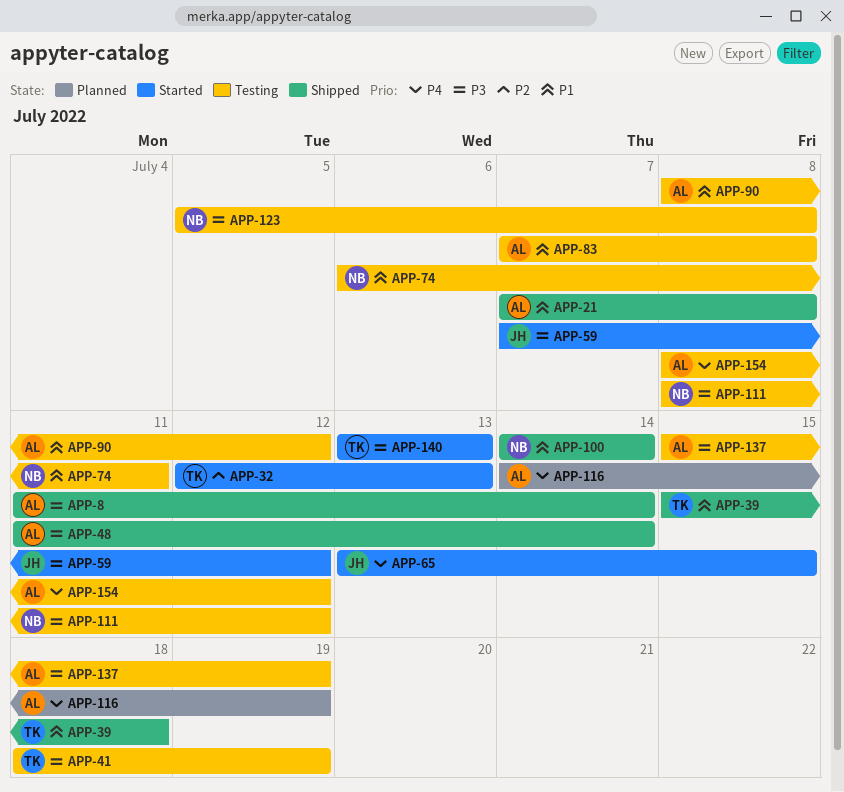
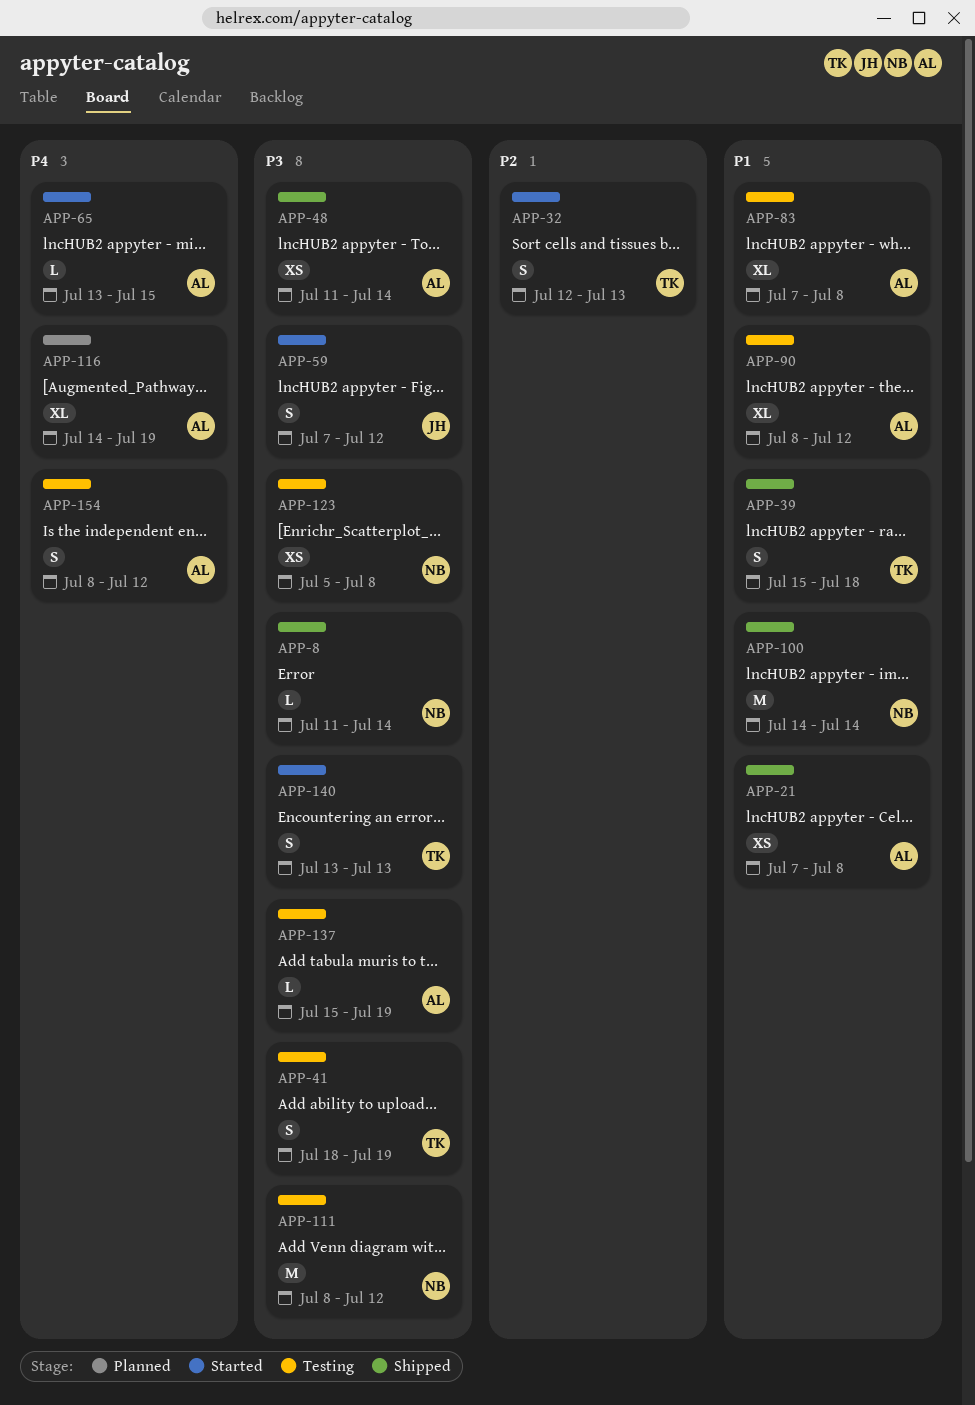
APP-8, owner: AL -> NB
APP-65, owner: JH -> AL
APP-74: present -> none

